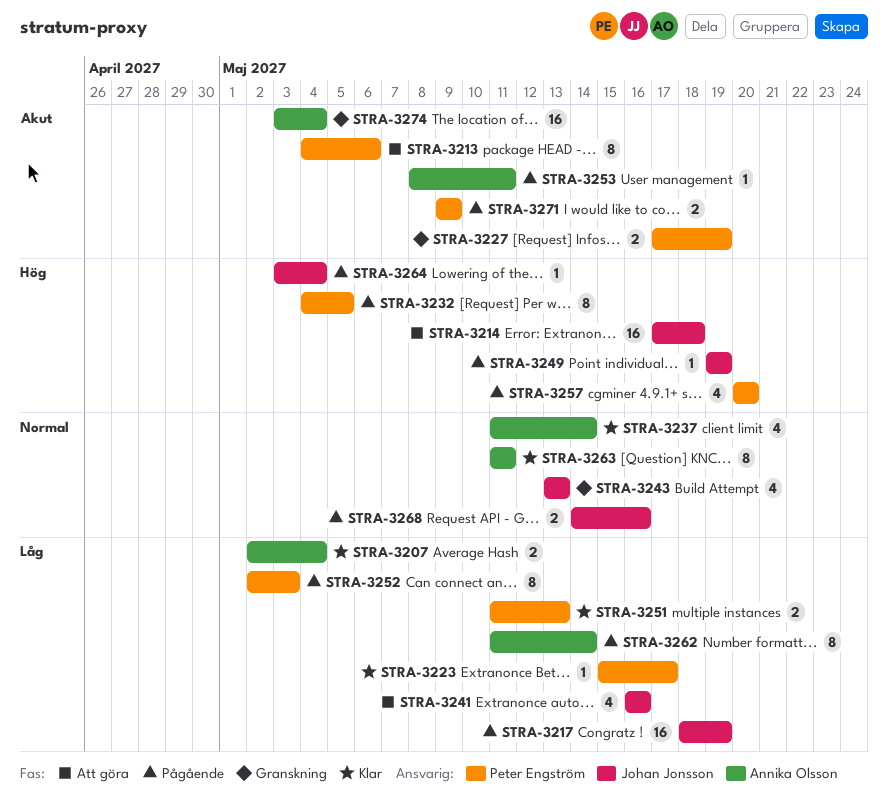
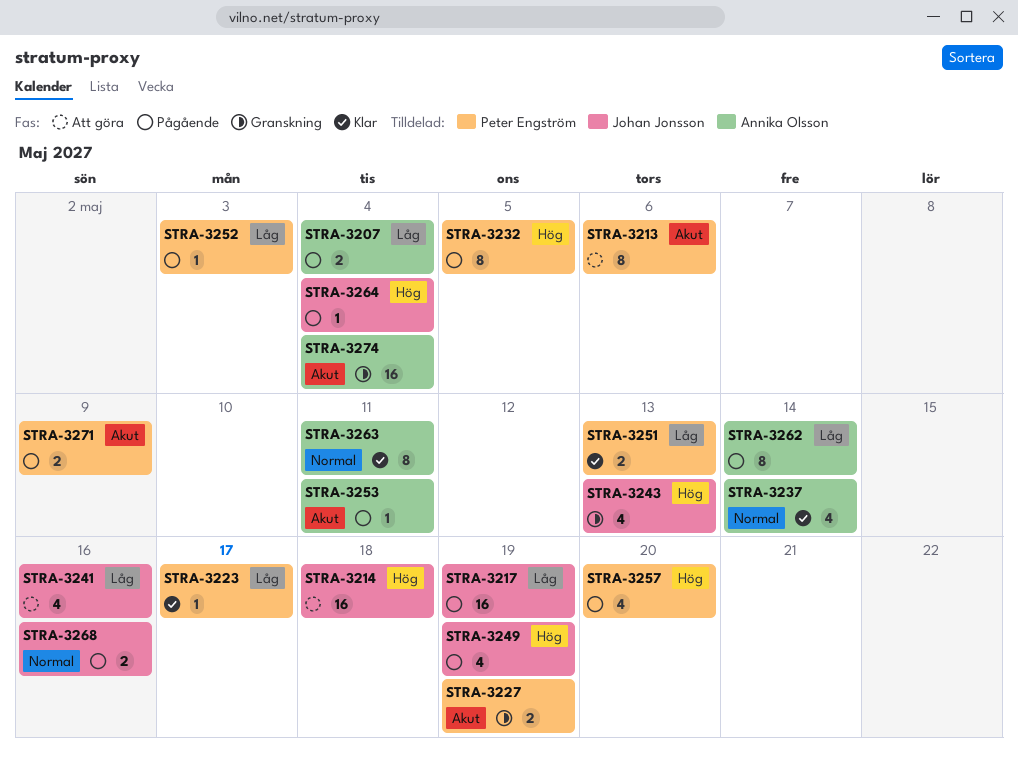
STRA-3207, status: Klar -> Pågående
STRA-3243, priority: Normal -> Hög
STRA-3249, estimate: 1 -> 4
STRA-3252, estimate: 8 -> 1

